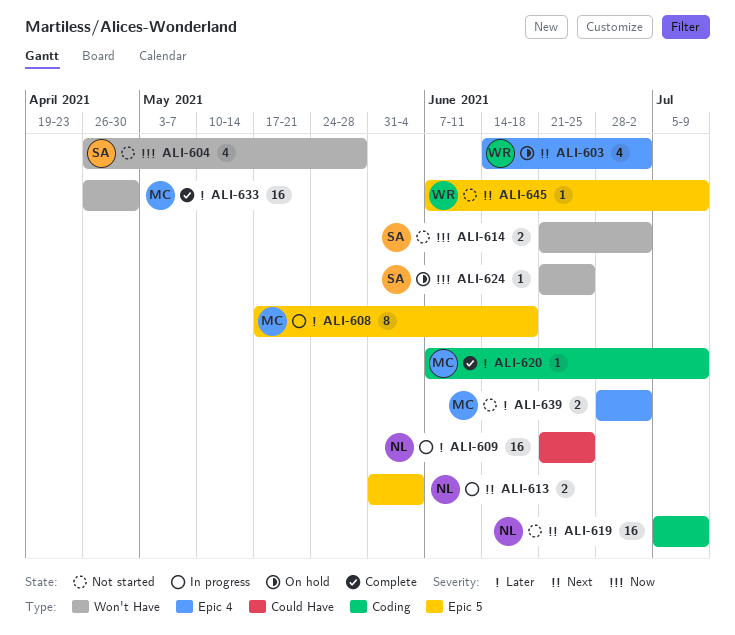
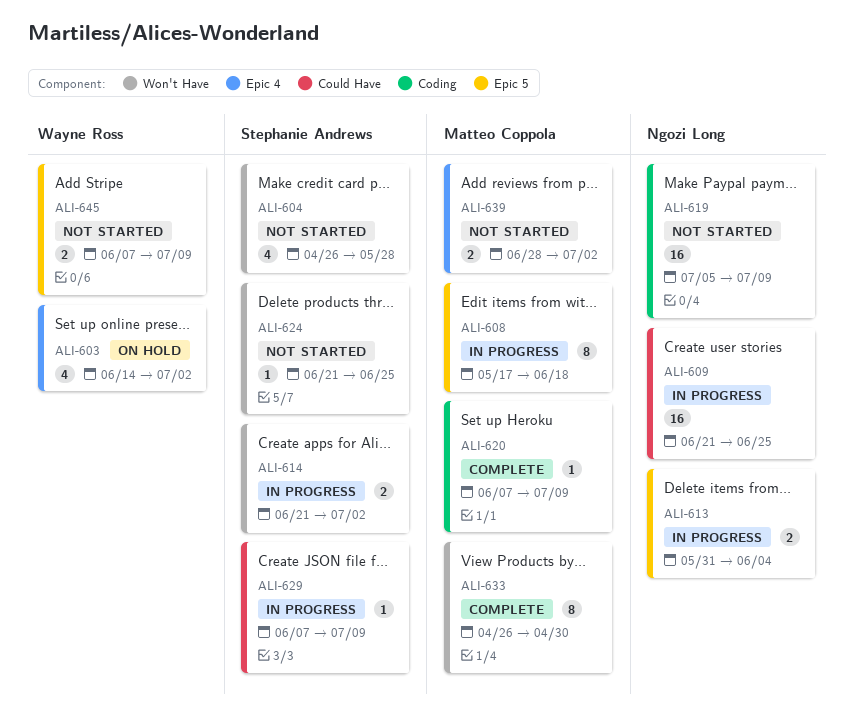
ALI-614, status: Not started -> In progress
ALI-624, status: On hold -> Not started
ALI-629: none -> present
ALI-633, estimate: 16 -> 8
ALI-645, estimate: 1 -> 2

